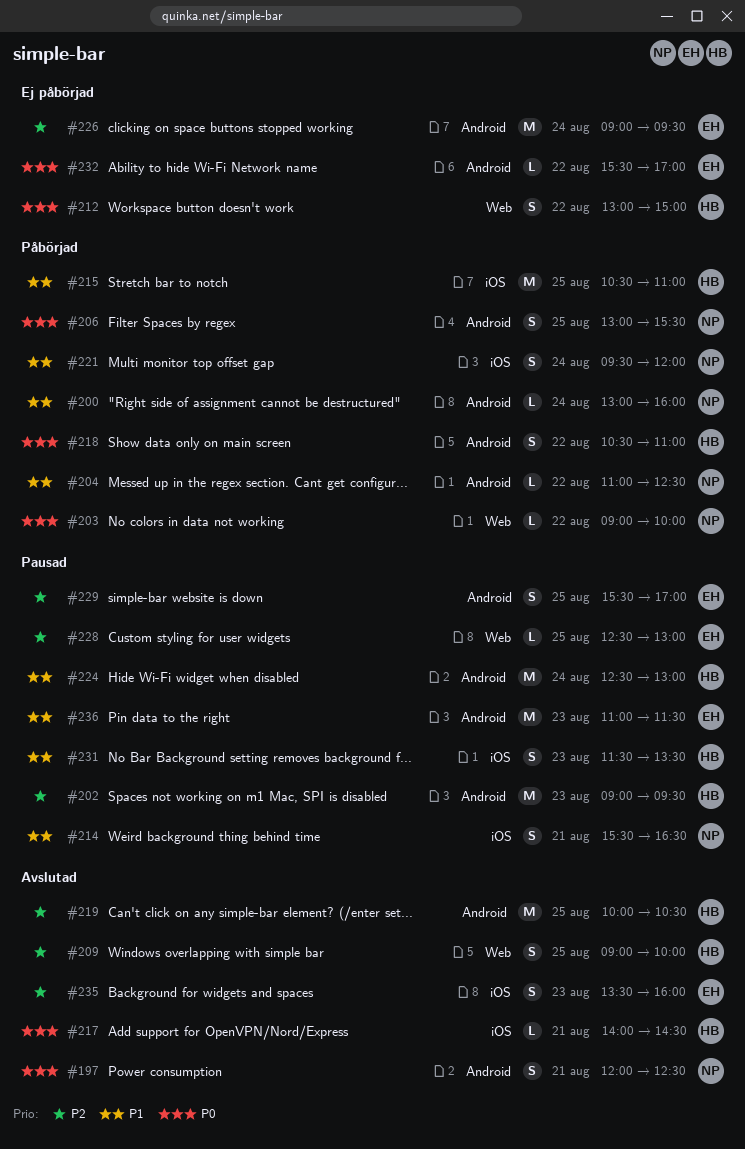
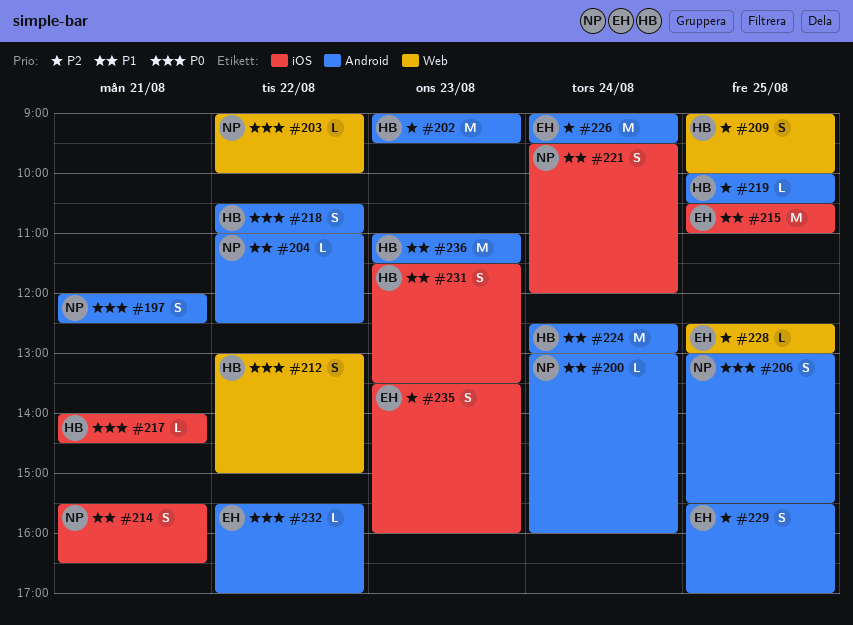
#215, owner: HB -> EH
#219, estimate: M -> L
#236, owner: EH -> HB

